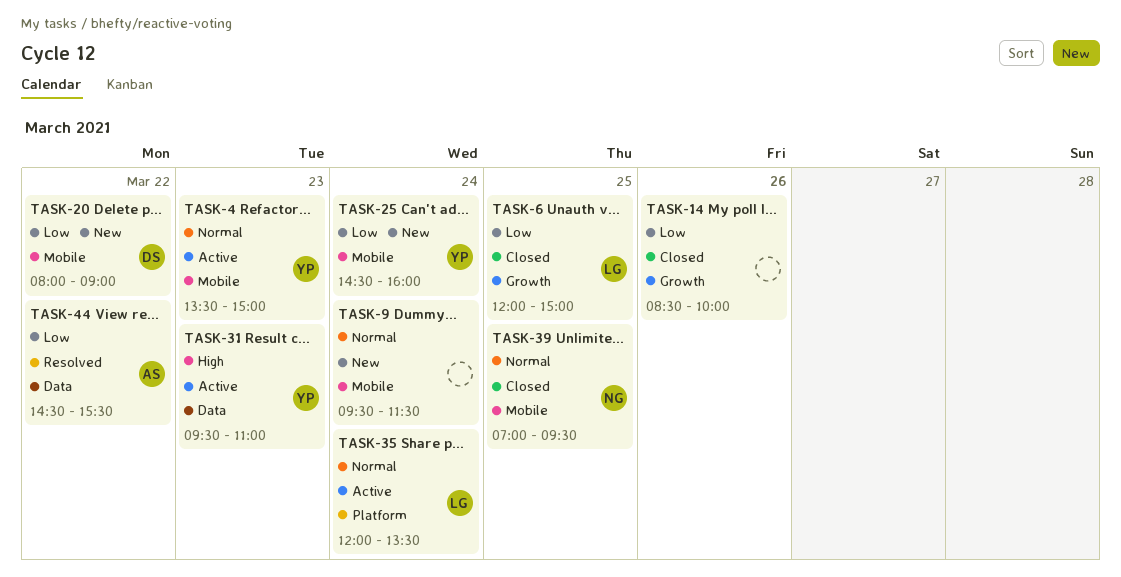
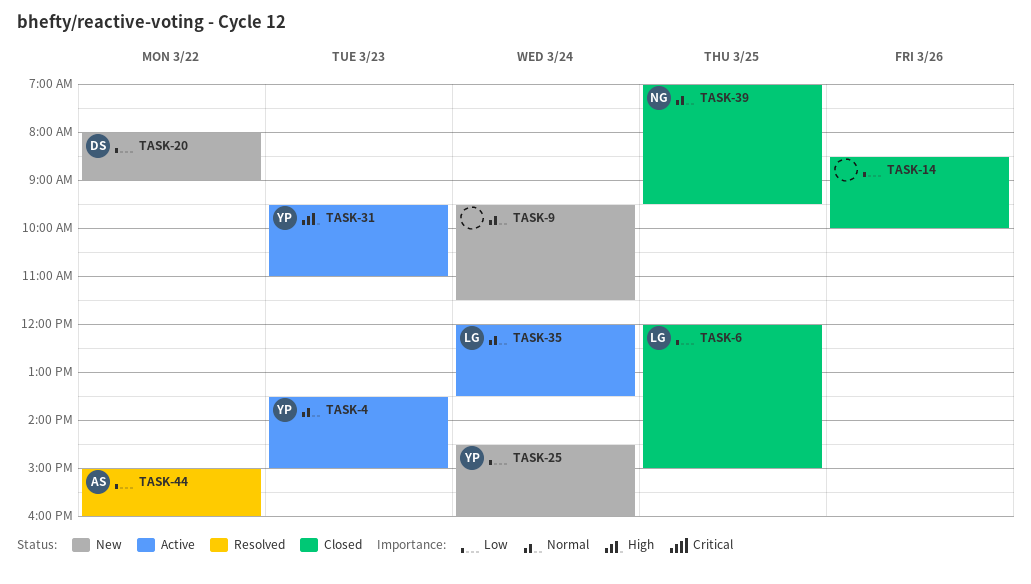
TASK-44, begins: 14:30 -> 15:00
TASK-44, ends: 15:30 -> 16:00

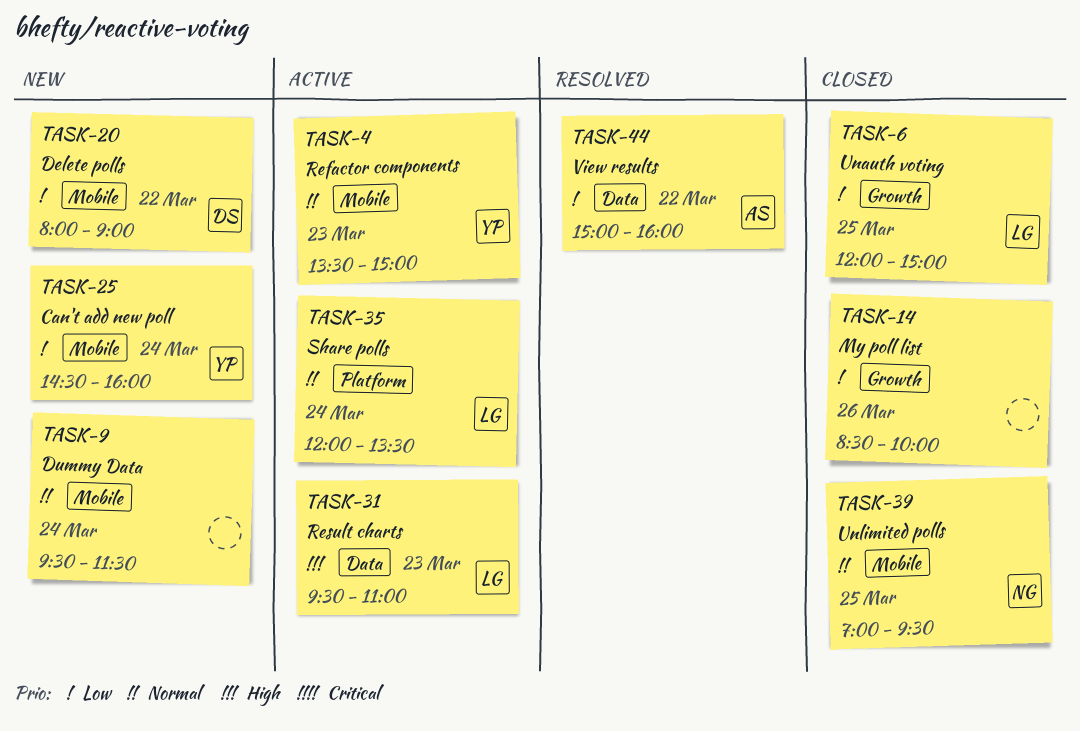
TASK-31, owner: YP -> LG

